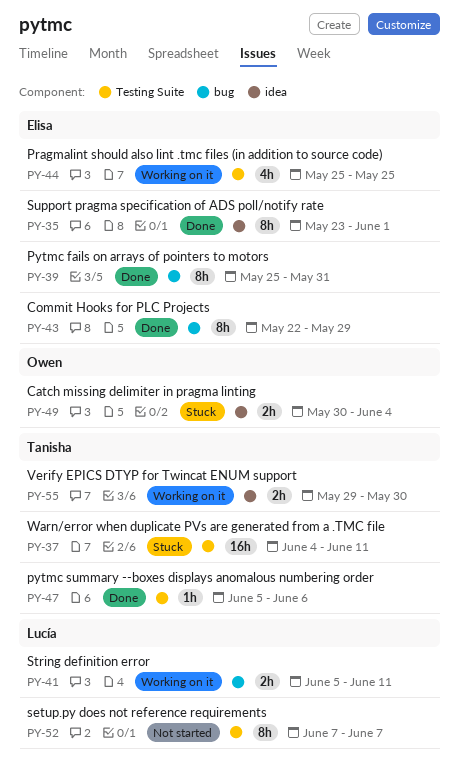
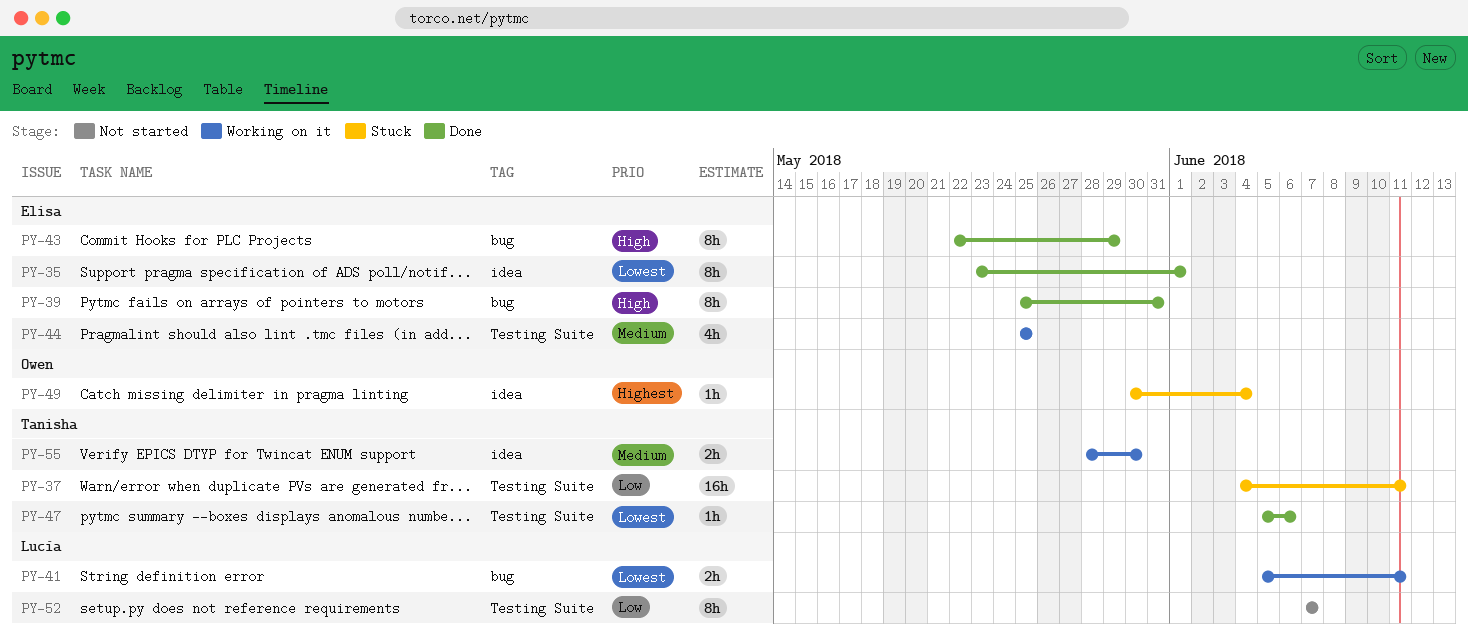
PY-49, estimate: 2h -> 1h
PY-55, start: May 29 -> May 28

